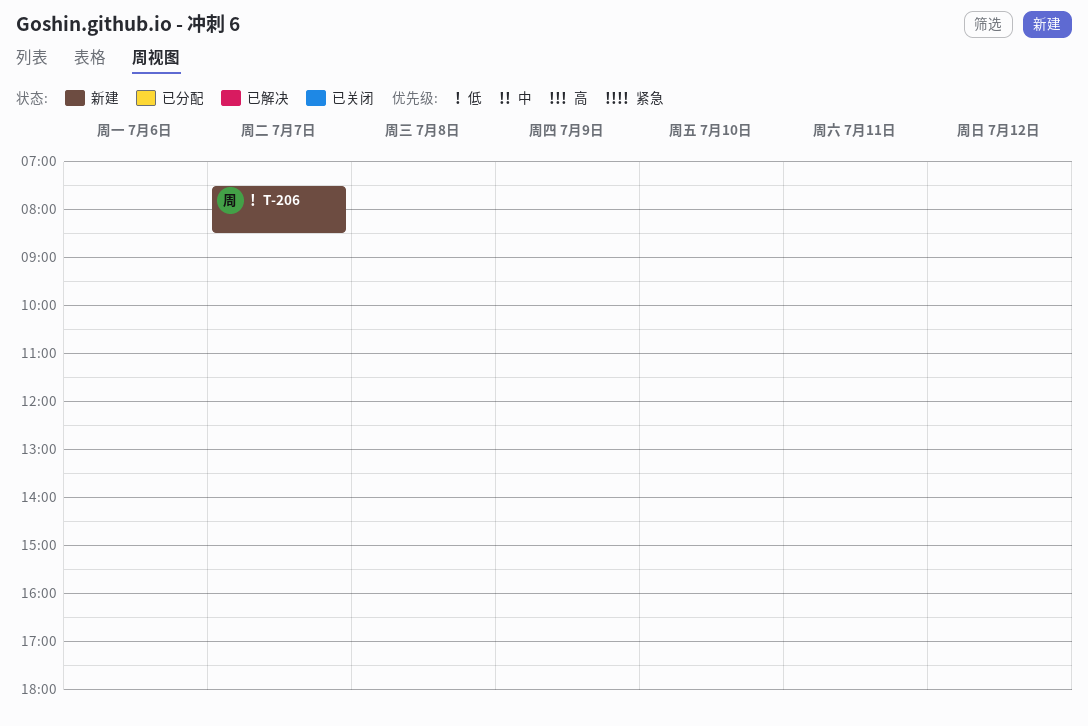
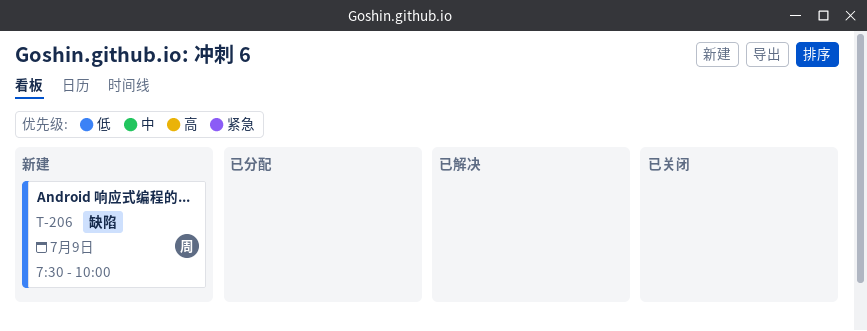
T-206, day: Jul 7 -> Jul 9
T-206, ends: 08:30 -> 10:00

